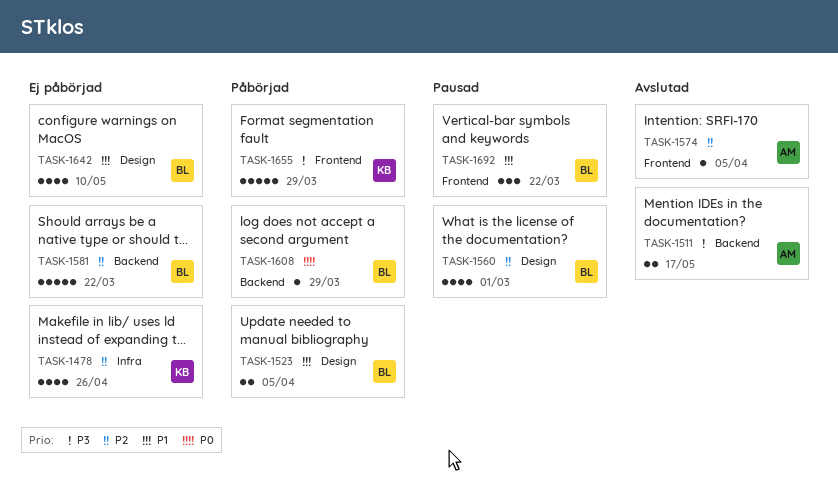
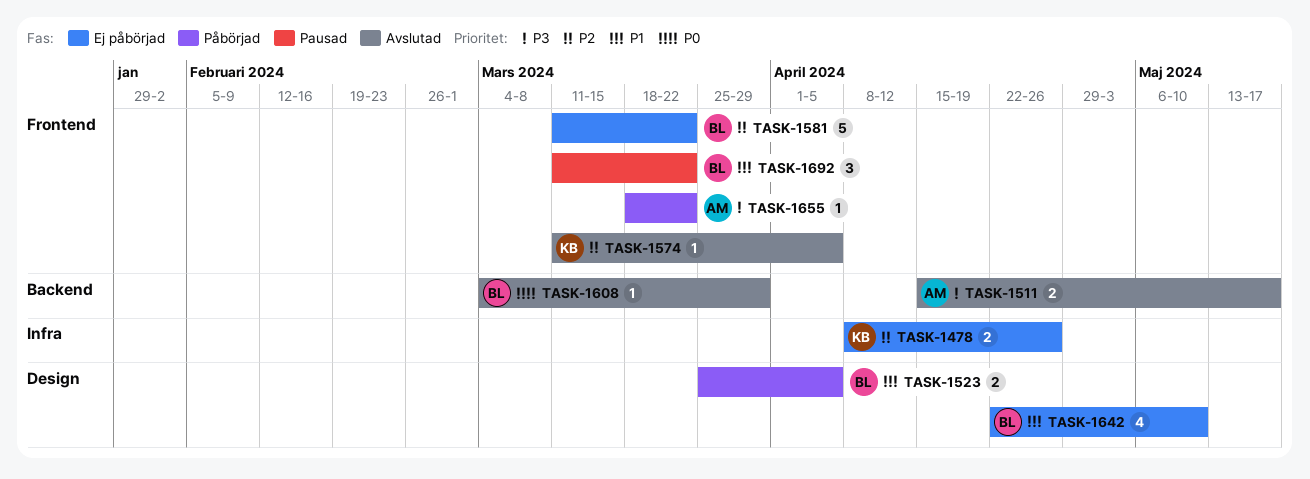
TASK-1478, estimate: 4 -> 2
TASK-1560: present -> none
TASK-1574, owner: AM -> KB
TASK-1581, label: Backend -> Frontend
TASK-1608, status: Påbörjad -> Avslutad
TASK-1655, owner: KB -> AM
TASK-1655, estimate: 5 -> 1
TASK-1655, due: Mar 29 -> Mar 22

